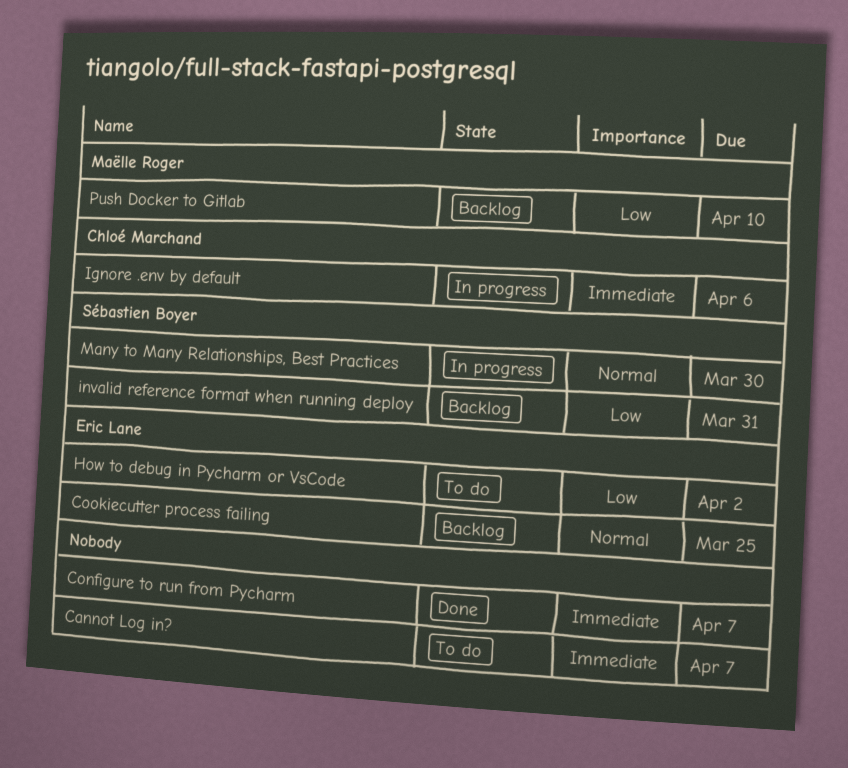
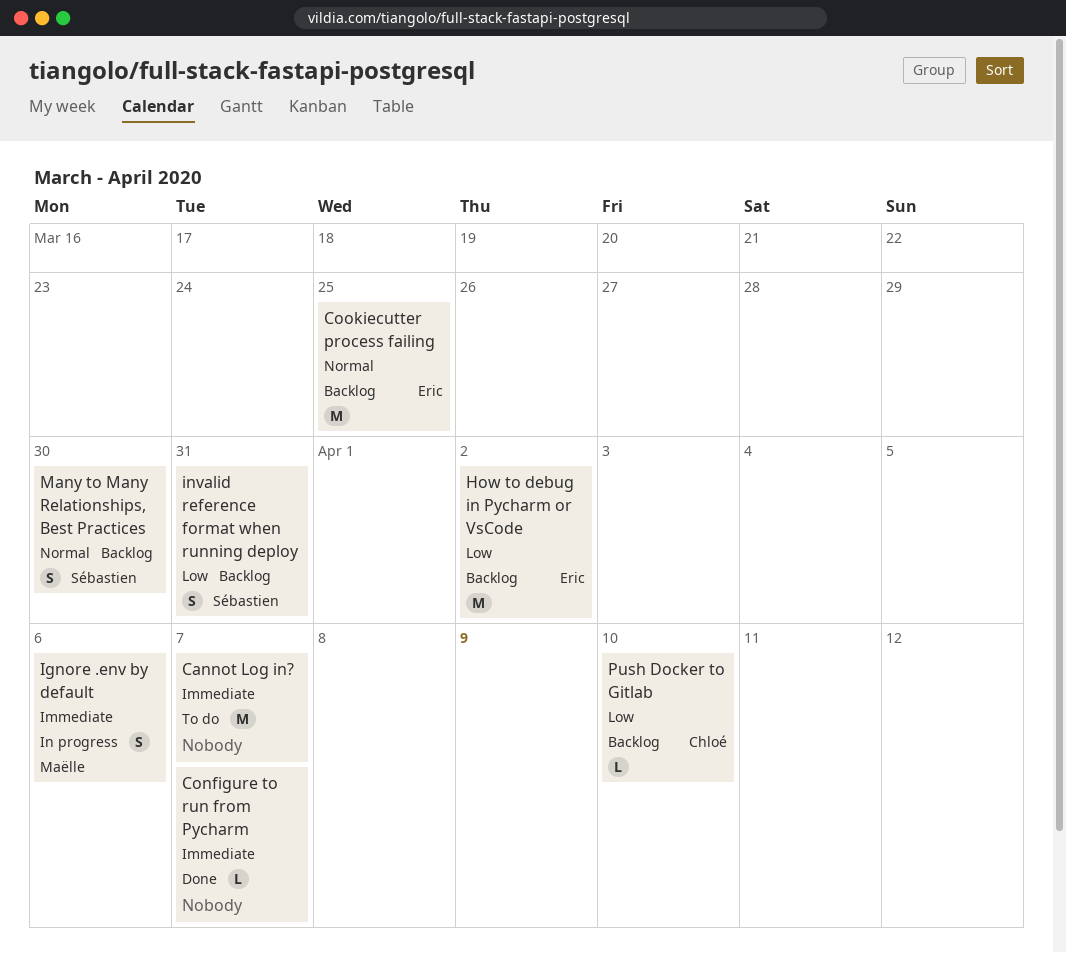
How to debug in Pycharm or VsCode, status: To do -> Backlog
Ignore .env by default, owner: Chloé Marchand -> Maëlle Roger
Many to Many Relationships, Best Practices, status: In progress -> Backlog
Push Docker to Gitlab, owner: Maëlle Roger -> Chloé Marchand

